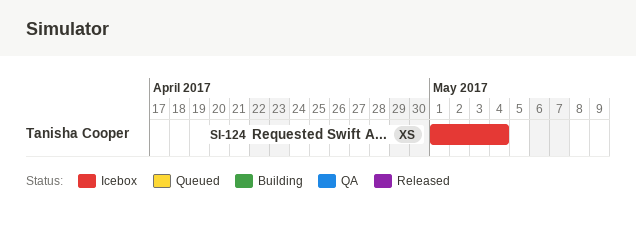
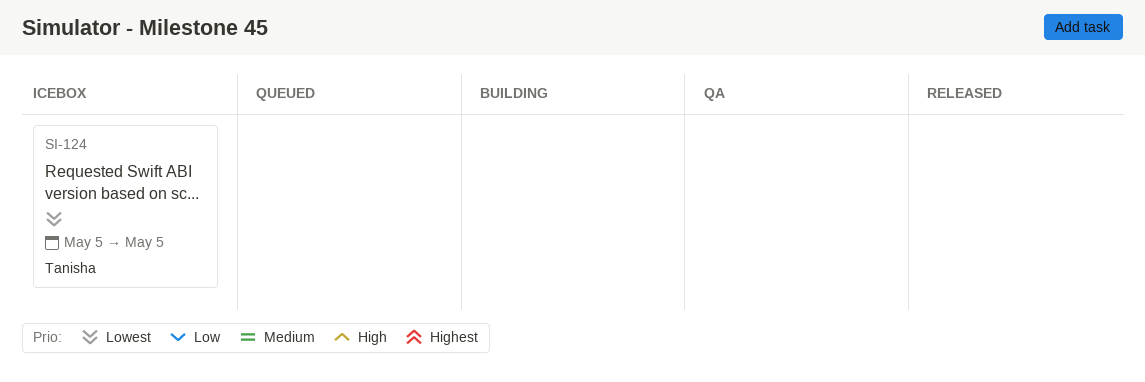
SI-124, start: May 1 -> May 5
SI-124, due: May 4 -> May 5

